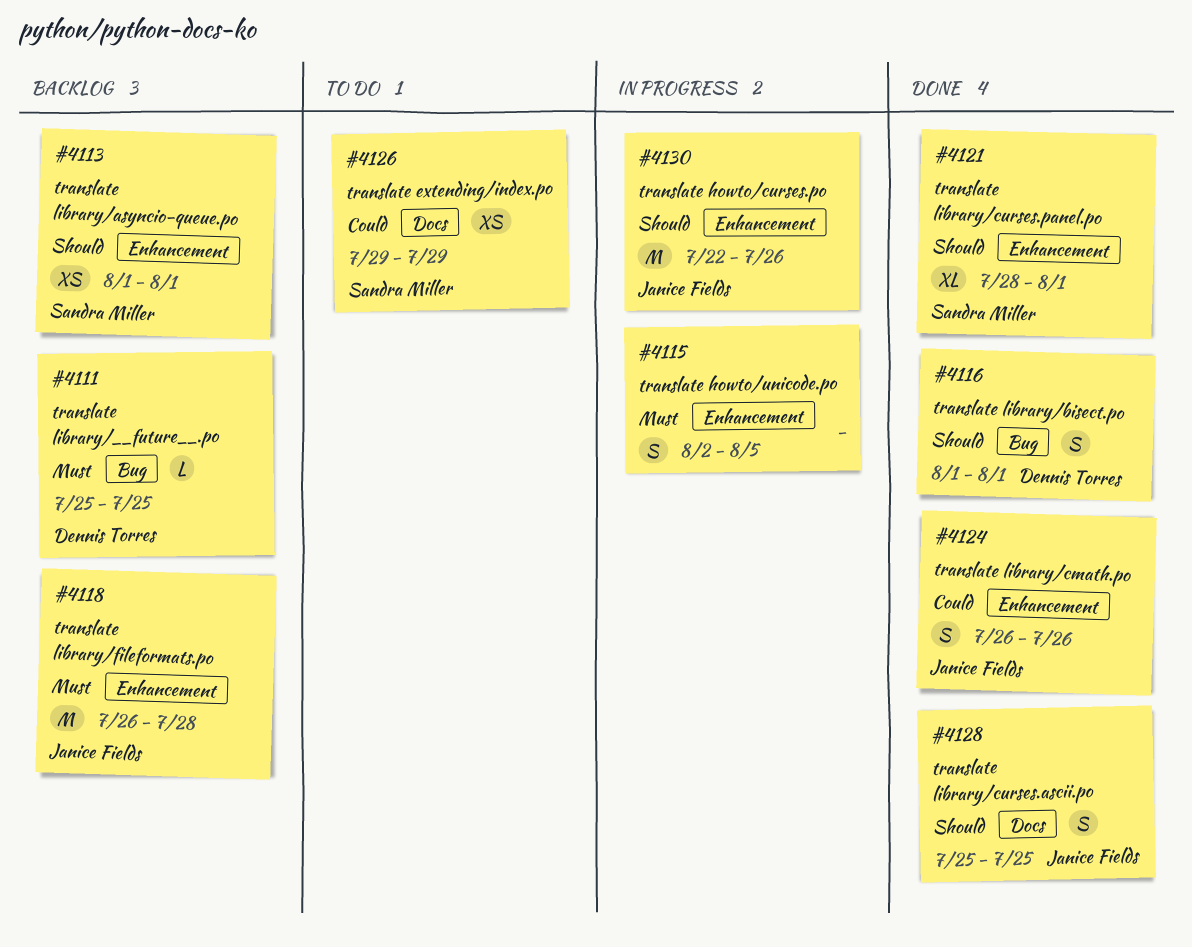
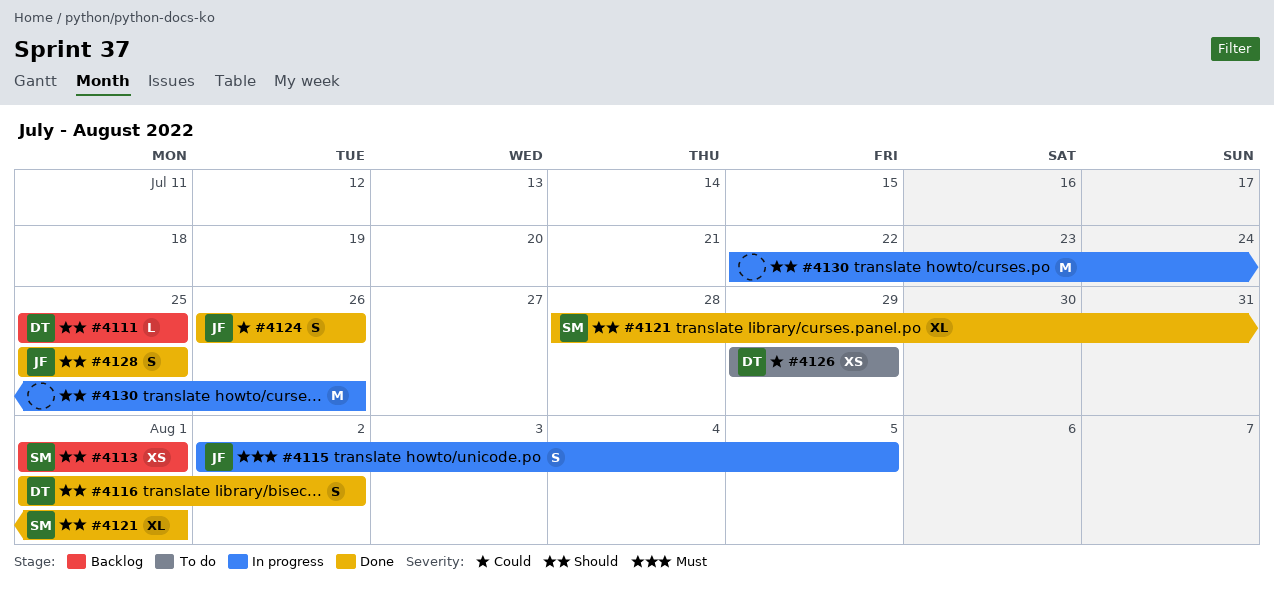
#4111, priority: Must -> Should
#4115, owner: none -> Janice Fields
#4116, due: Aug 1 -> Aug 2
#4118: present -> none
#4126, owner: Sandra Miller -> Dennis Torres
#4130, owner: Janice Fields -> none

